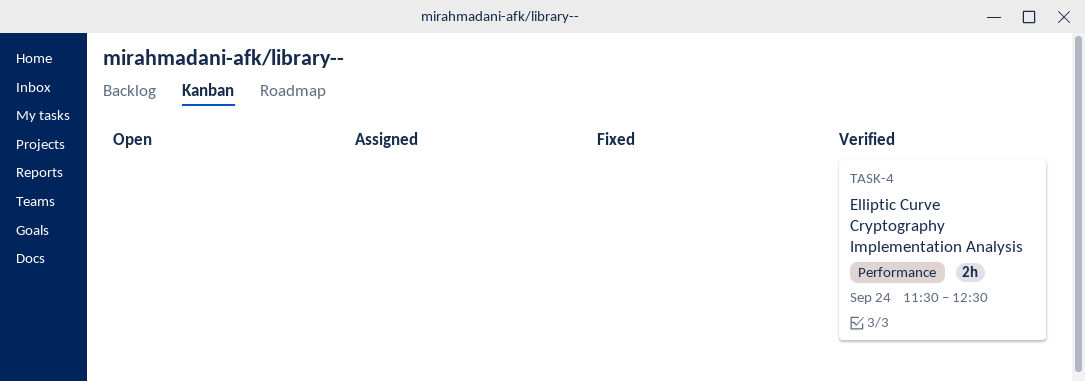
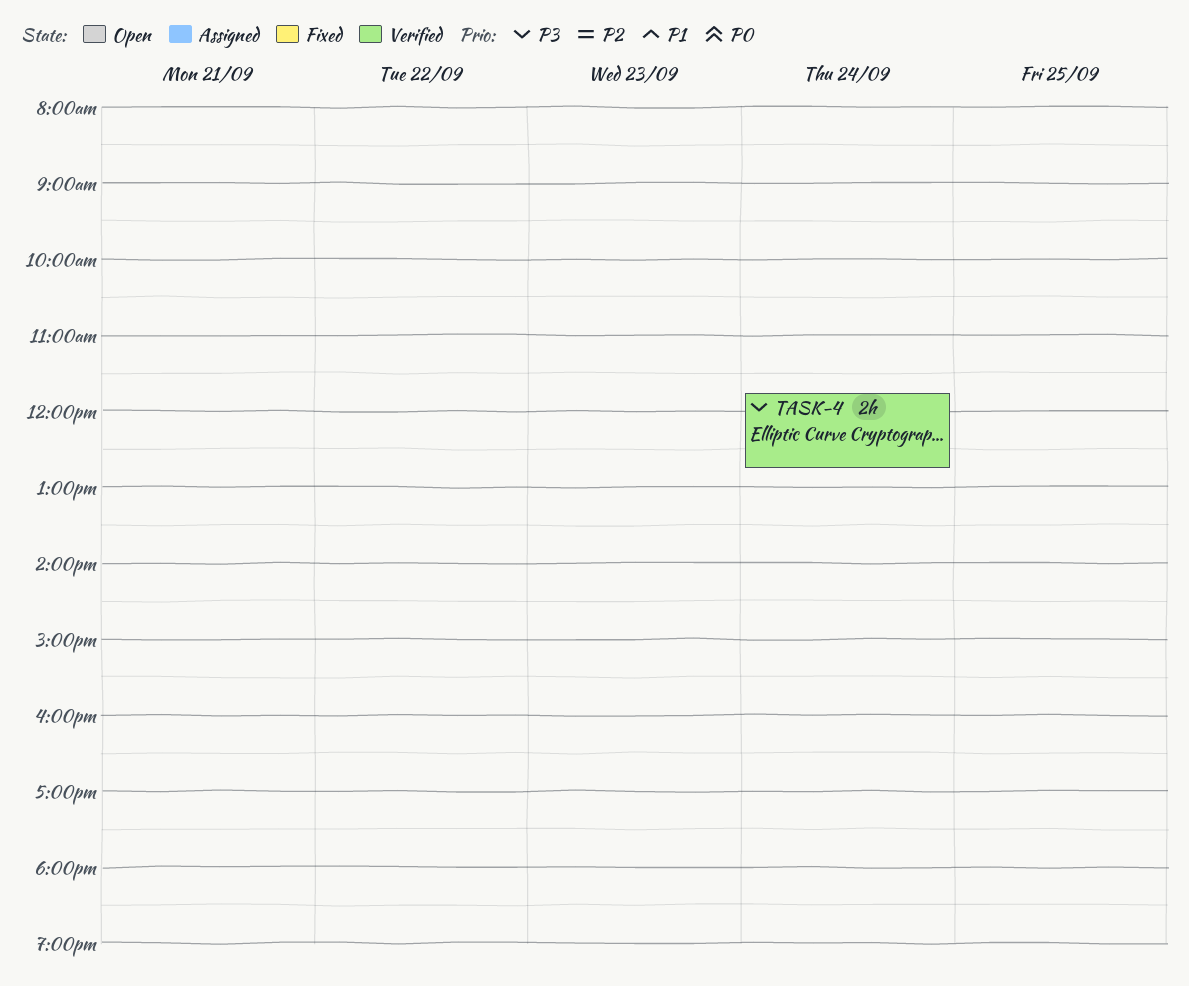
TASK-4, begins: 11:30 -> 11:45
TASK-4, ends: 12:30 -> 12:45

